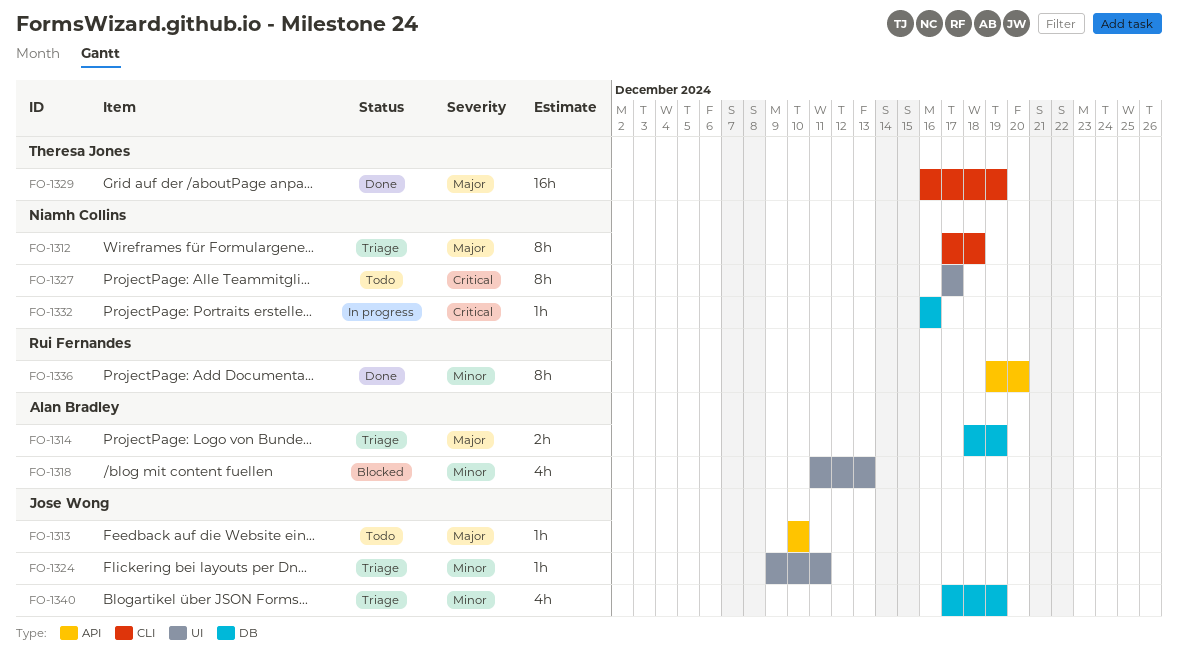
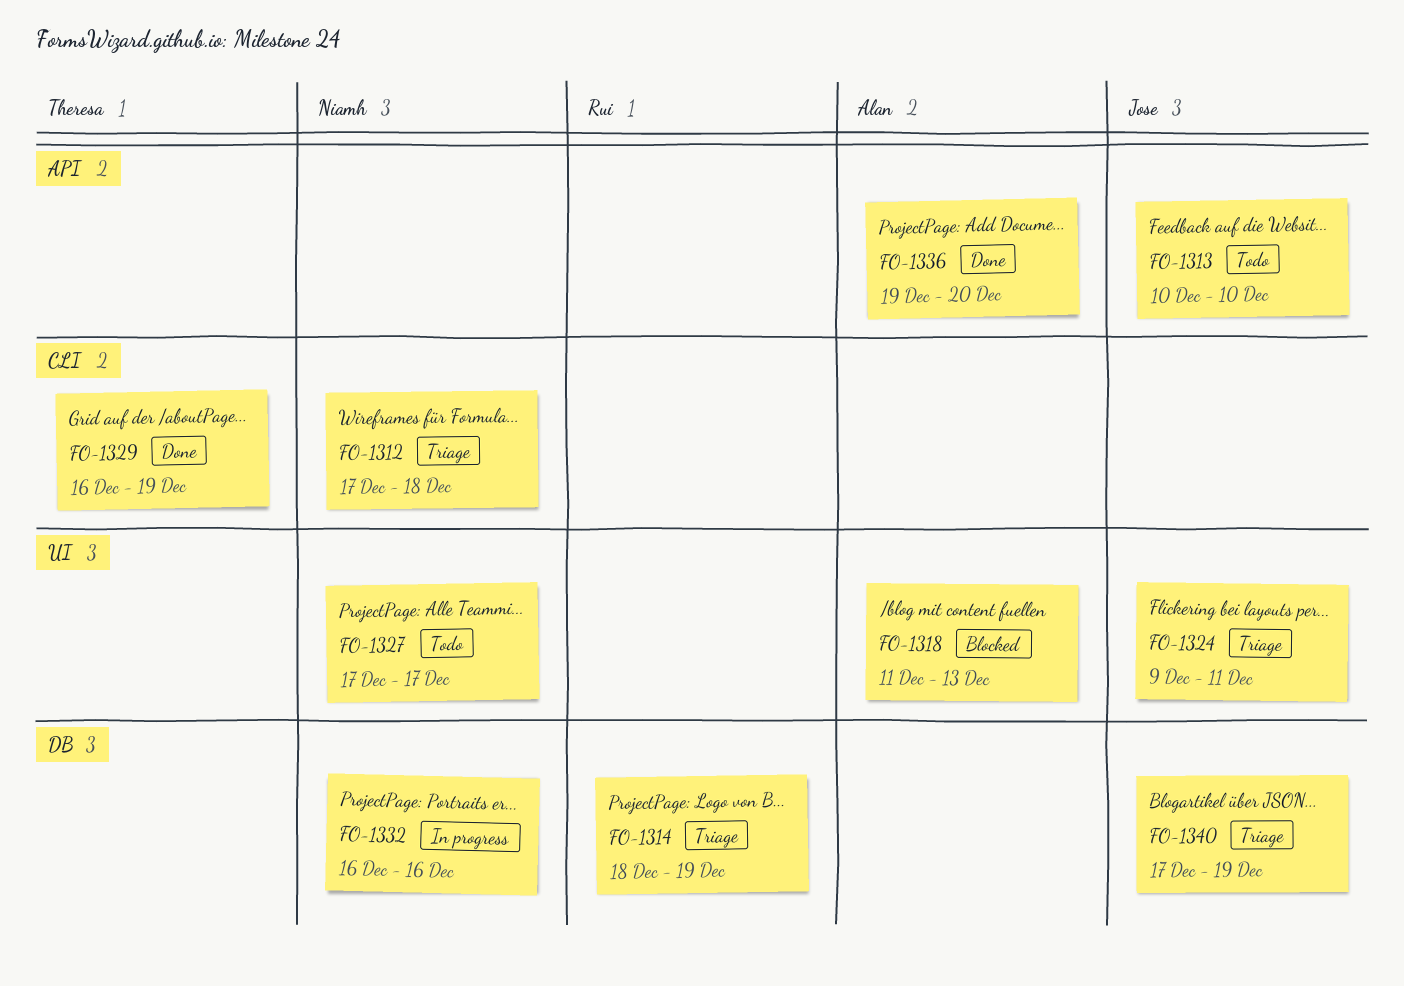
FO-1314, owner: Alan Bradley -> Rui Fernandes
FO-1336, owner: Rui Fernandes -> Alan Bradley

